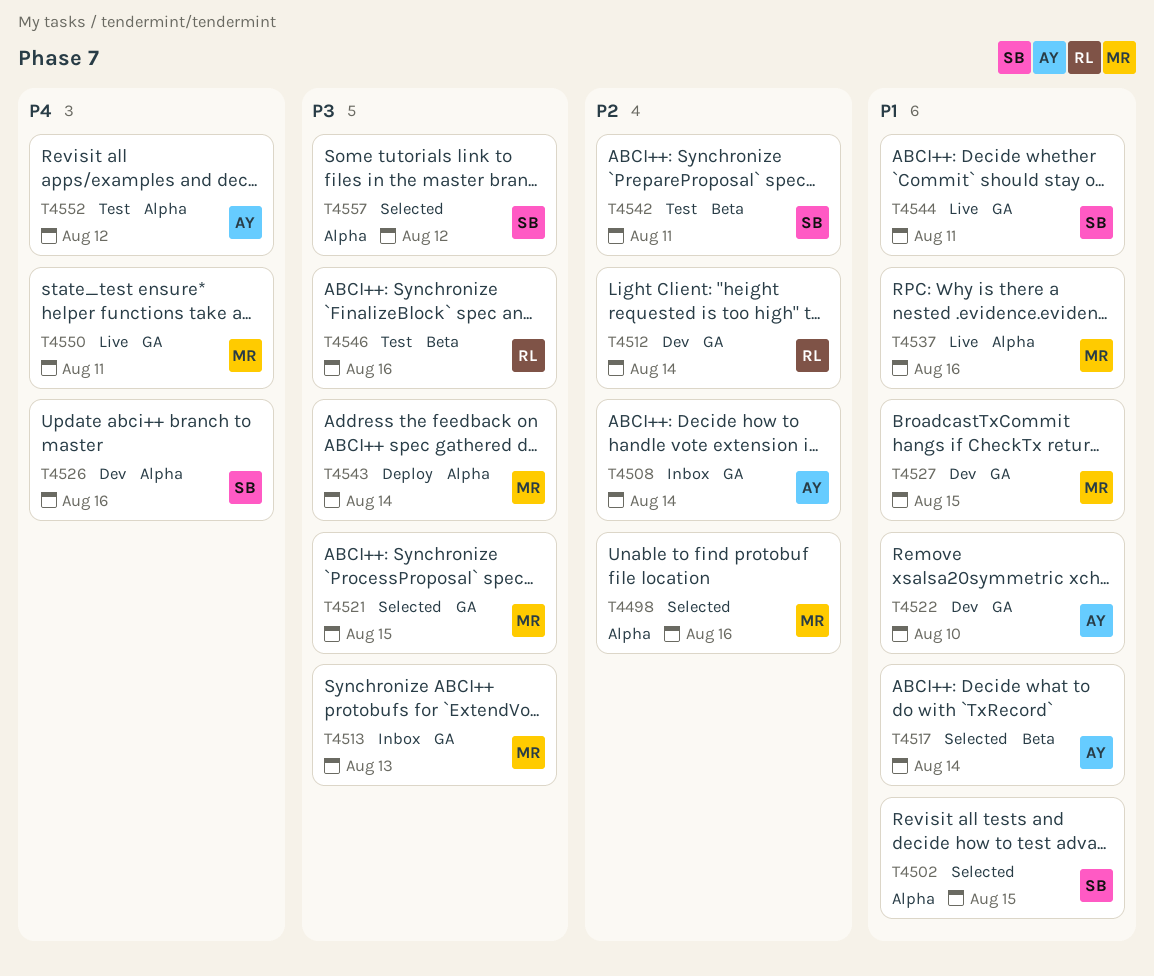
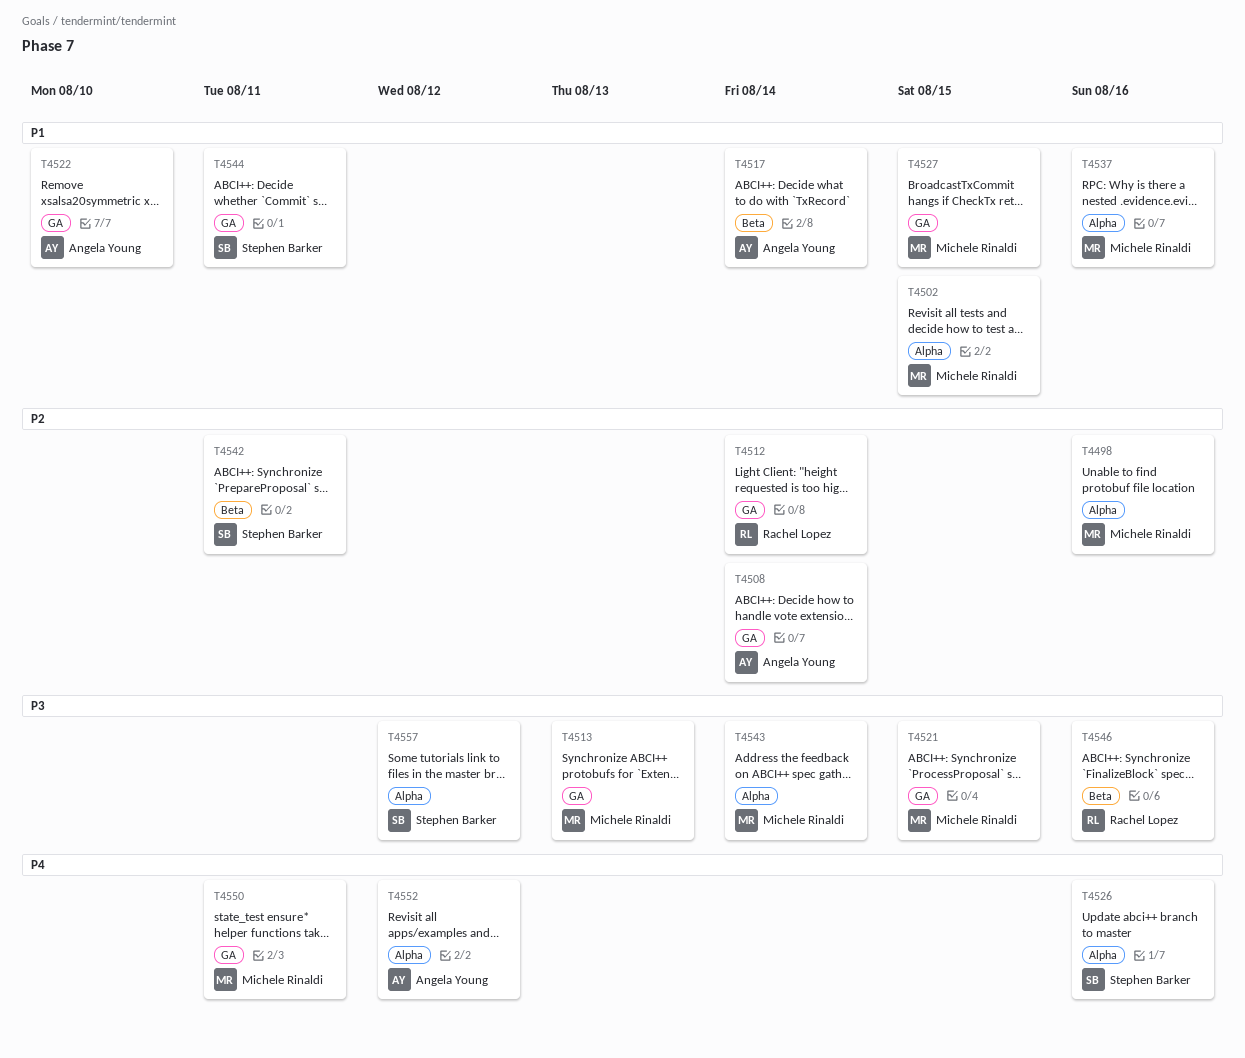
T4502, owner: Stephen Barker -> Michele Rinaldi

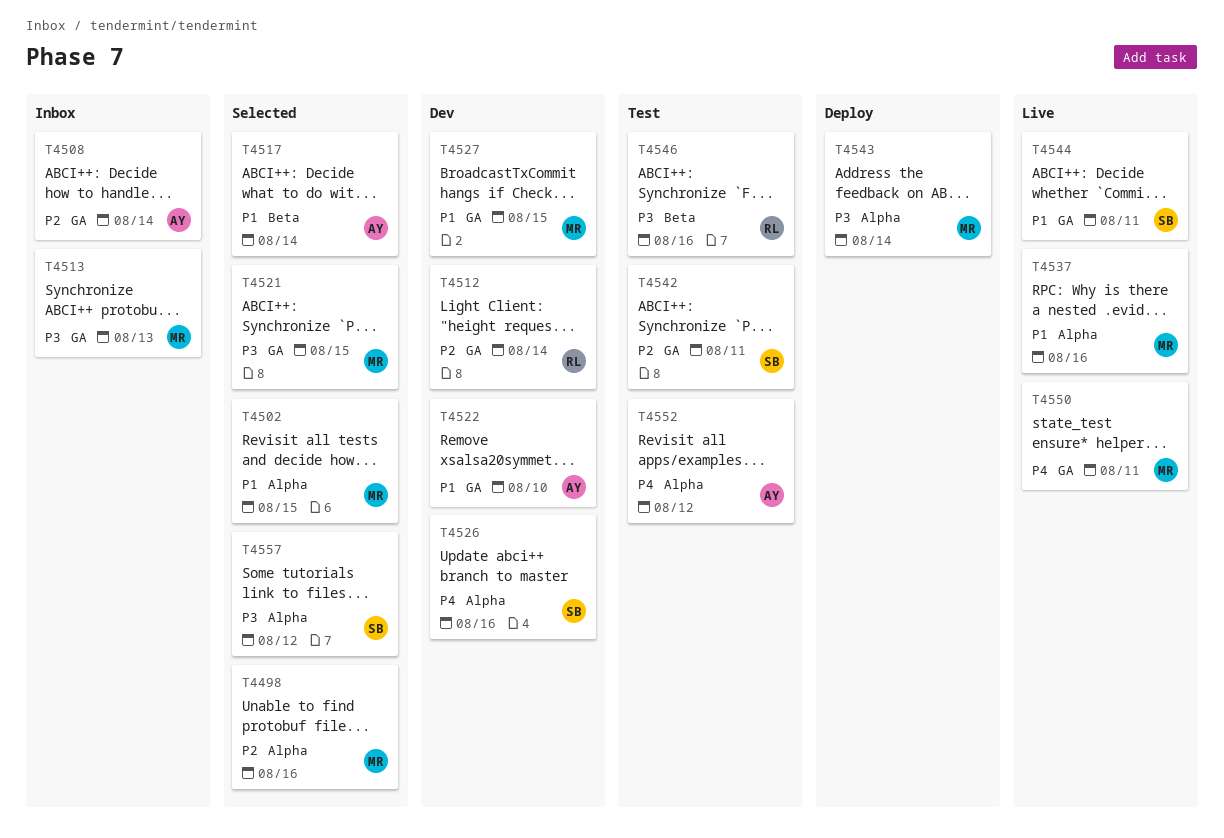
T4542, label: Beta -> GA

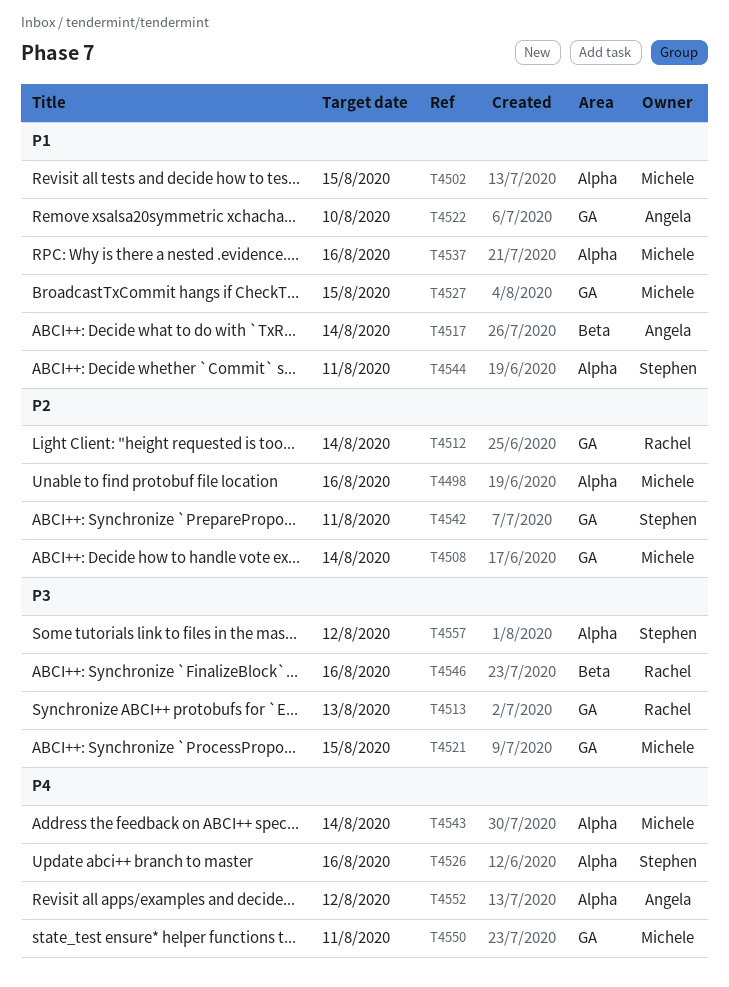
T4508, owner: Angela -> Michele
T4513, owner: Michele -> Rachel
T4543, priority: P3 -> P4
T4544, label: GA -> Alpha

